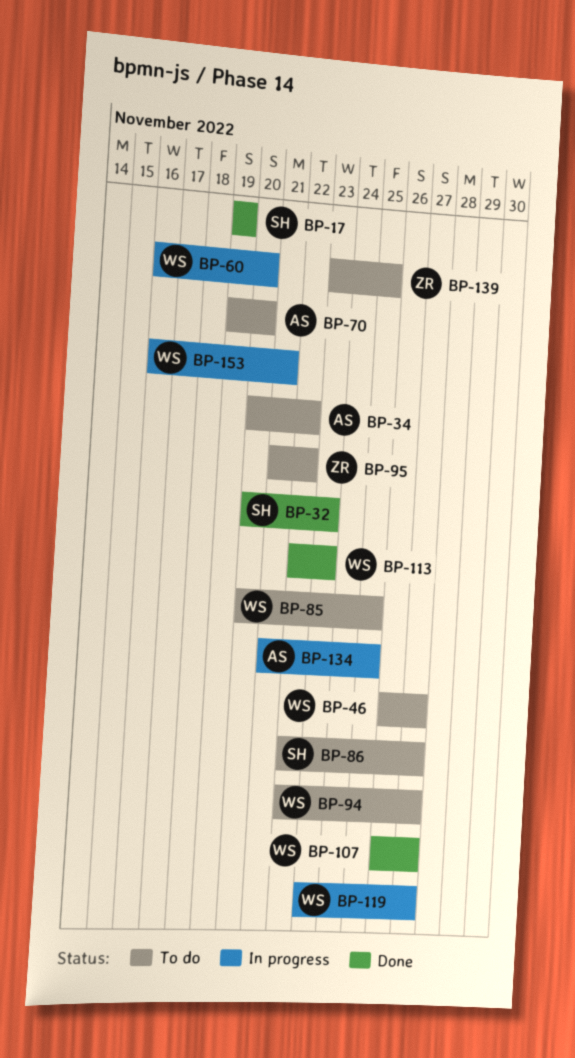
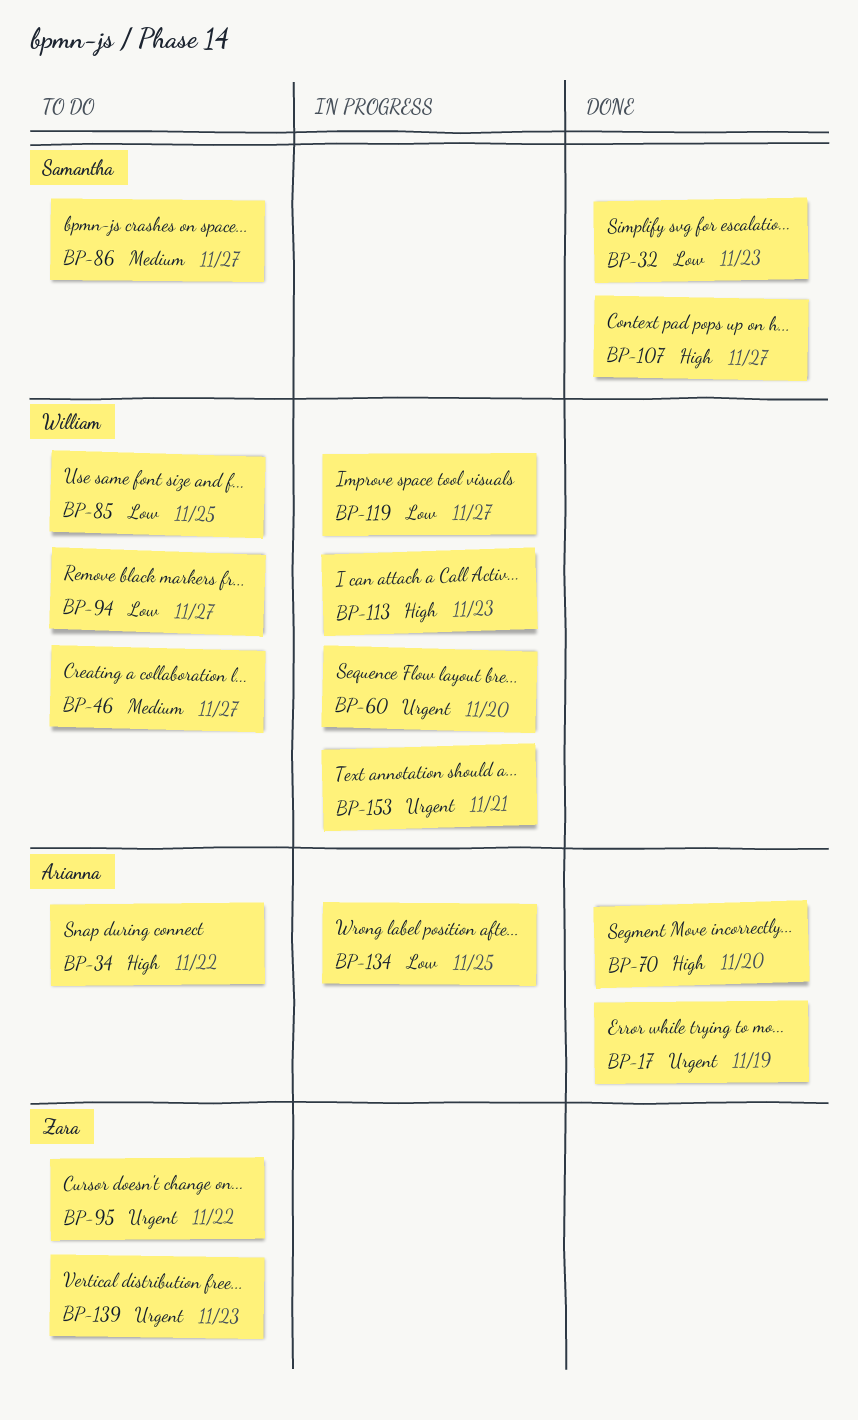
BP-17, owner: Samantha -> Arianna
BP-70, status: To do -> Done
BP-107, owner: William -> Samantha
BP-113, status: Done -> In progress
BP-139, due: Nov 25 -> Nov 23

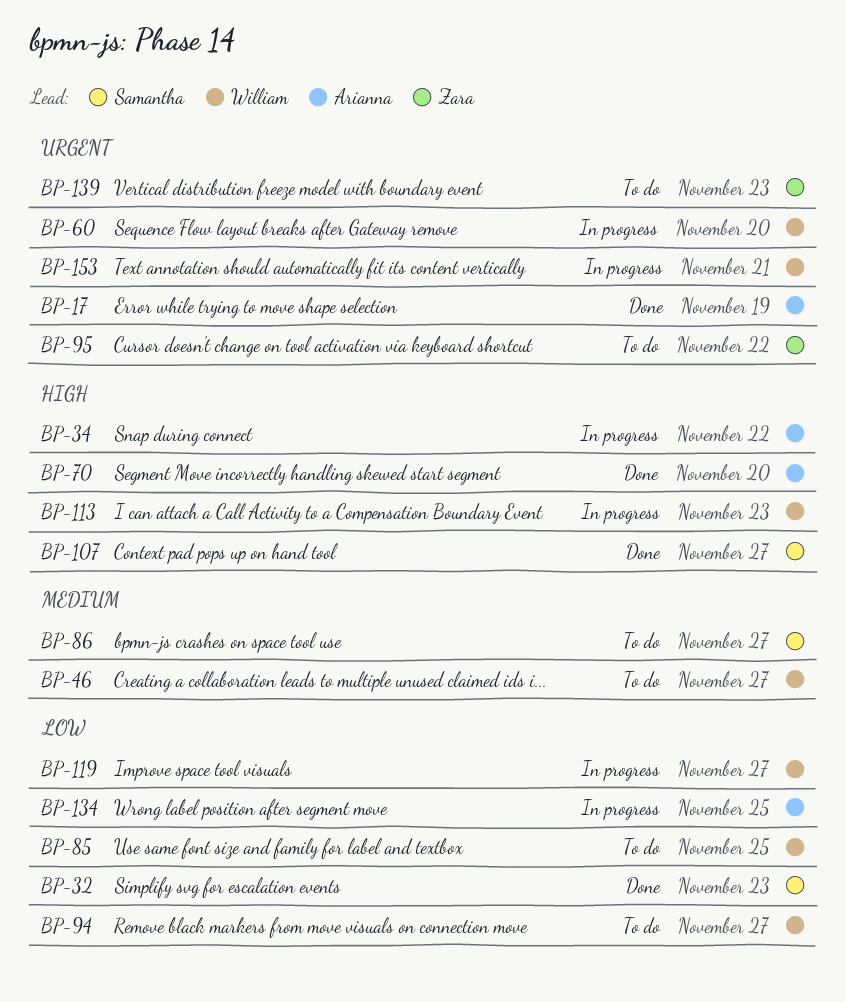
BP-34, status: To do -> In progress

